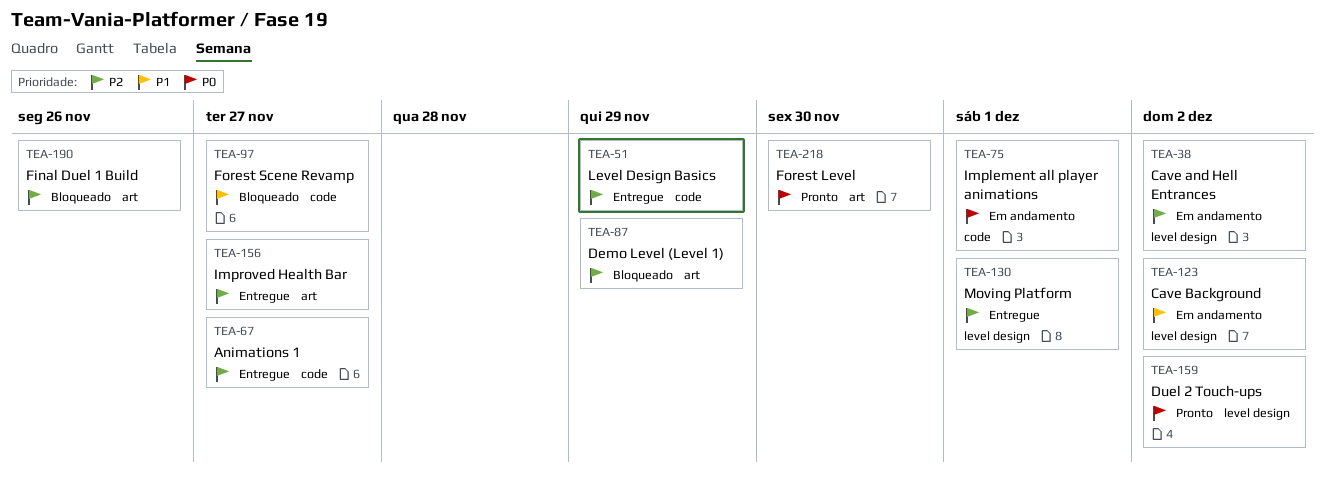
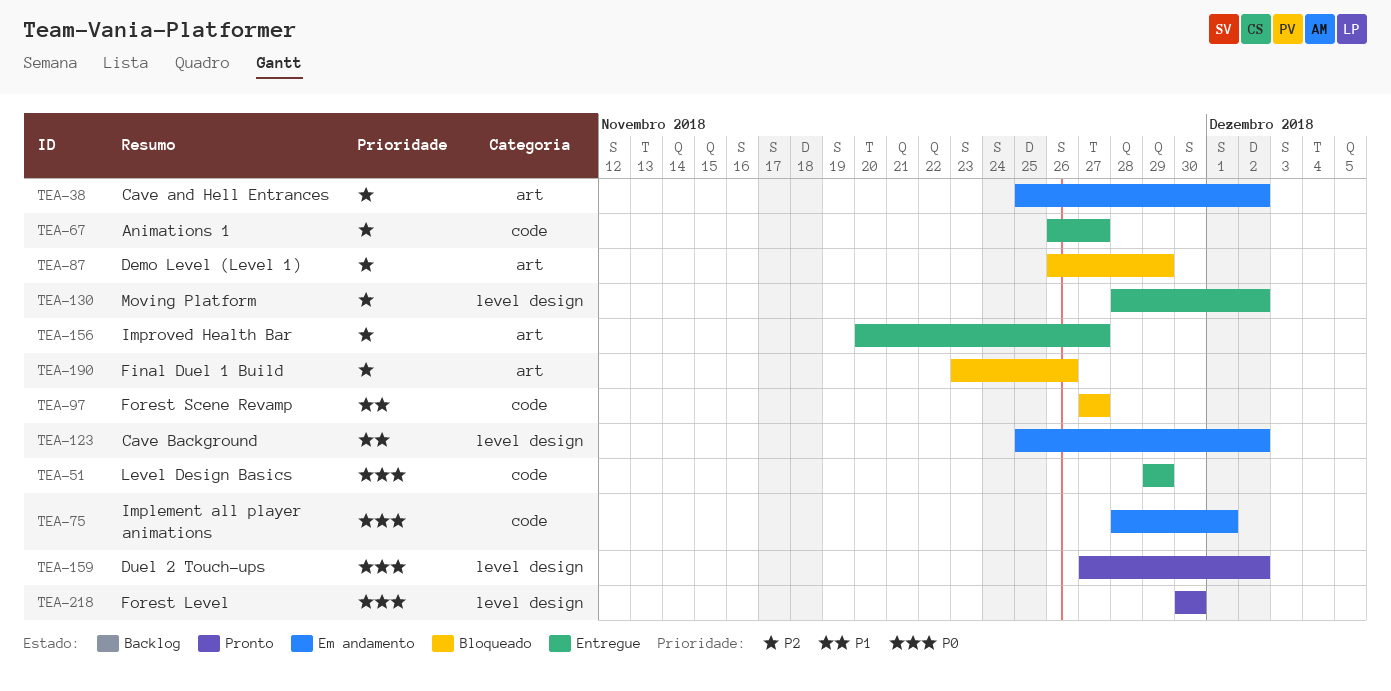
TEA-38, label: level design -> art
TEA-51, priority: P2 -> P0
TEA-130, due: Dec 1 -> Dec 2
TEA-218, label: art -> level design

